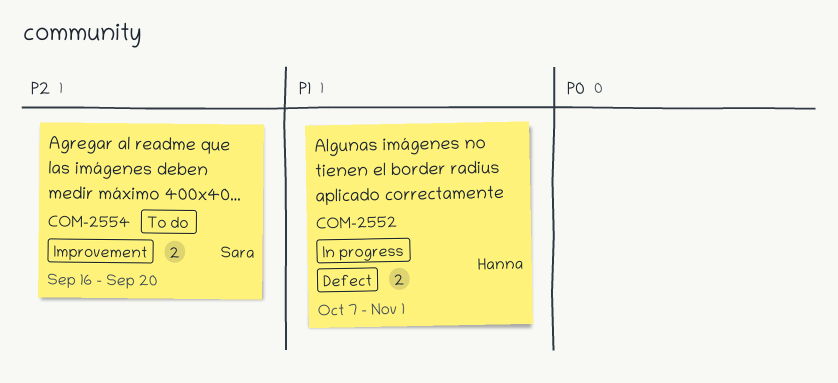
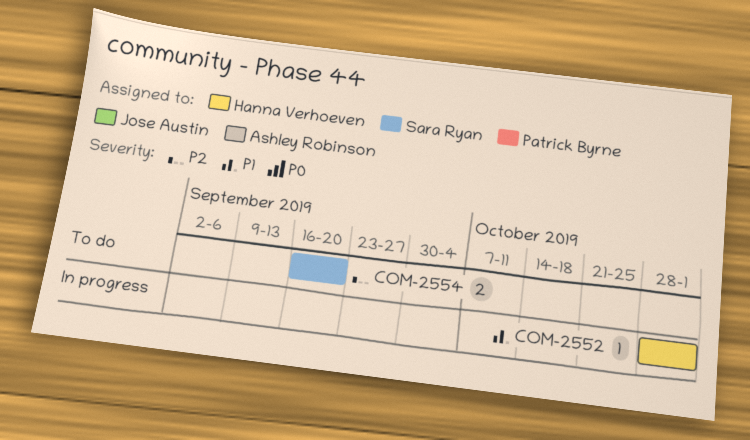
COM-2552, estimate: 2 -> 1
COM-2552, start: Oct 7 -> Oct 28

